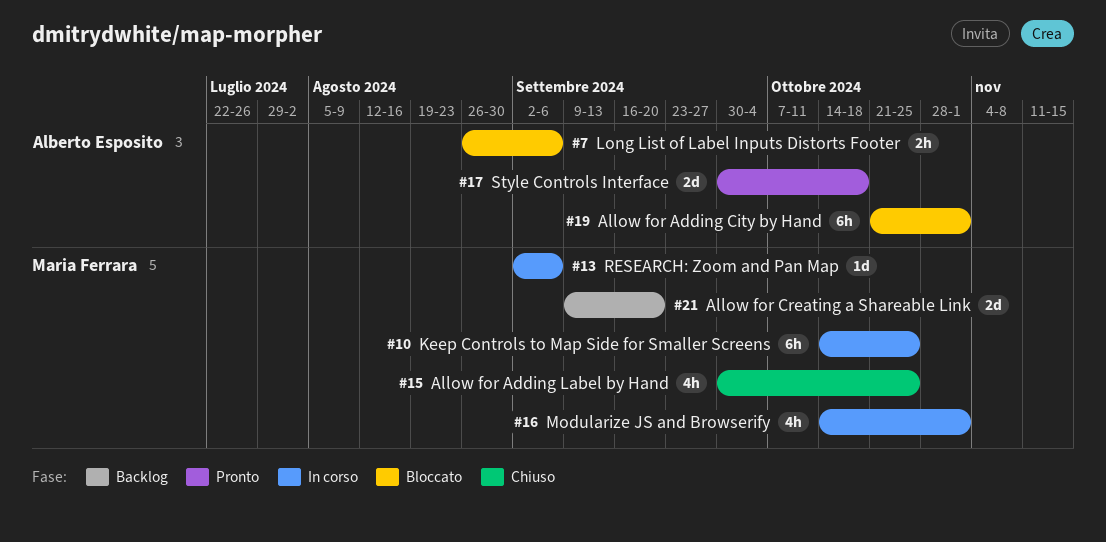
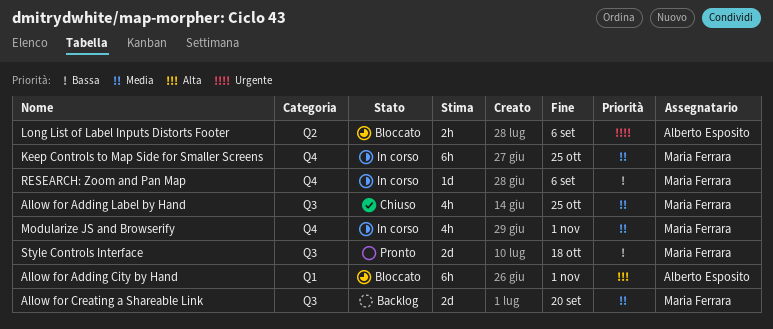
Style Controls Interface, owner: Alberto Esposito -> Maria Ferrara

